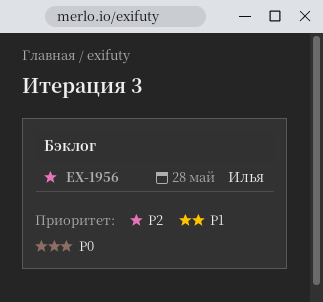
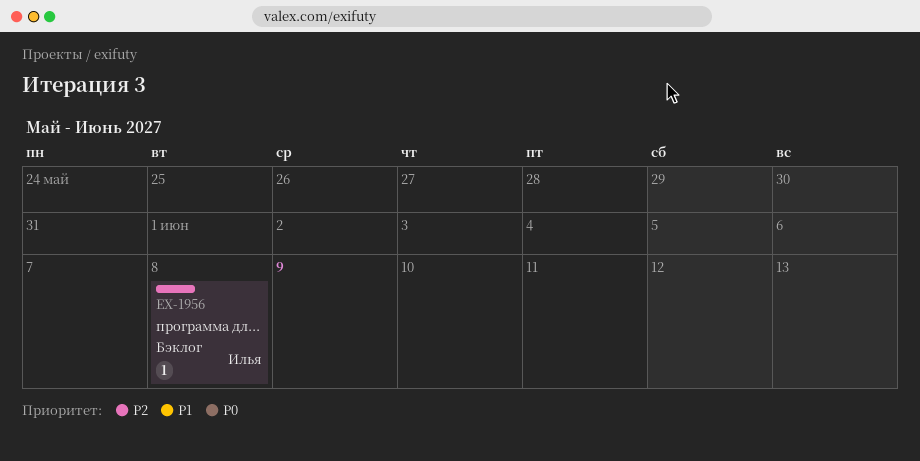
EX-1956, due: May 28 -> Jun 8

